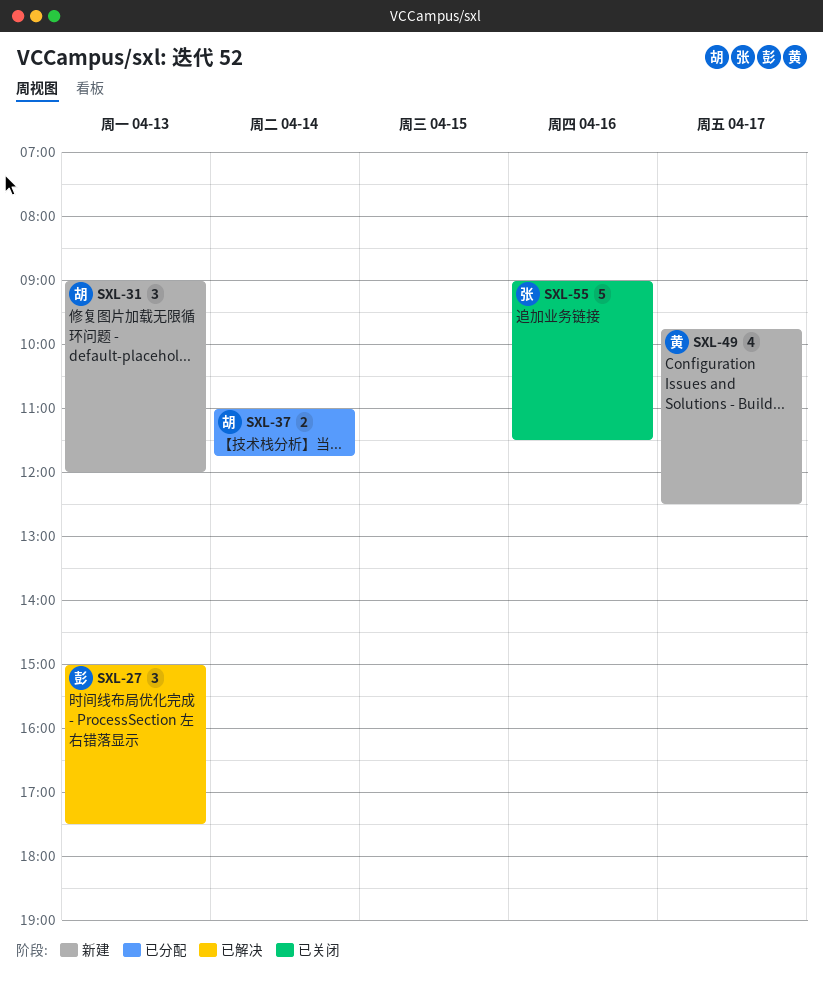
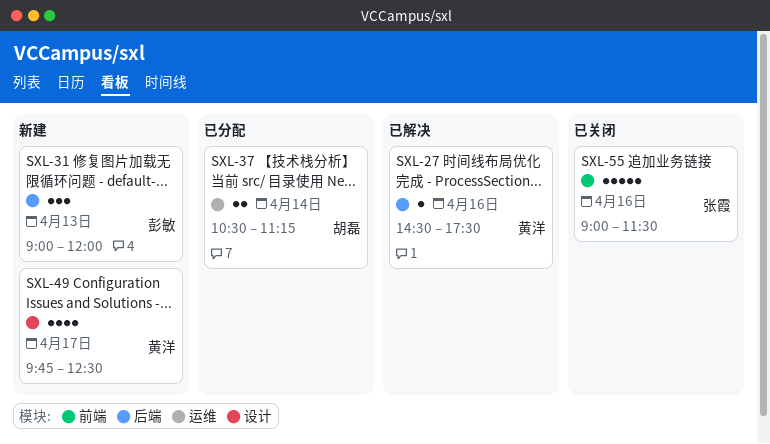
SXL-27, owner: 彭敏 -> 黄洋
SXL-27, estimate: 3 -> 1
SXL-27, day: Apr 13 -> Apr 16
SXL-27, begins: 15:00 -> 14:30
SXL-31, owner: 胡磊 -> 彭敏
SXL-37, begins: 11:00 -> 10:30
SXL-37, ends: 11:45 -> 11:15

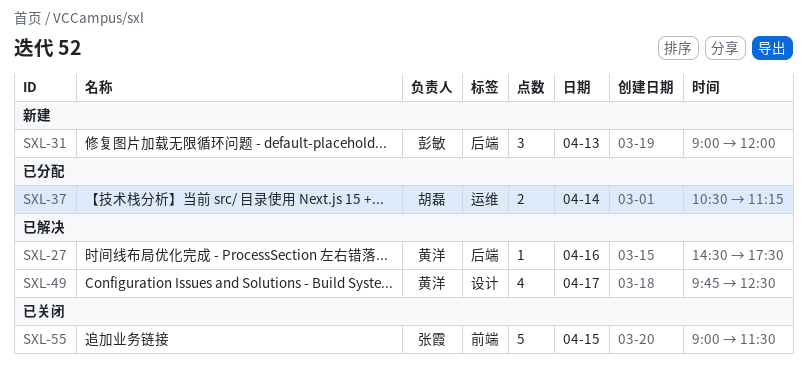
SXL-49, status: 新建 -> 已解决
SXL-55, day: Apr 16 -> Apr 15

